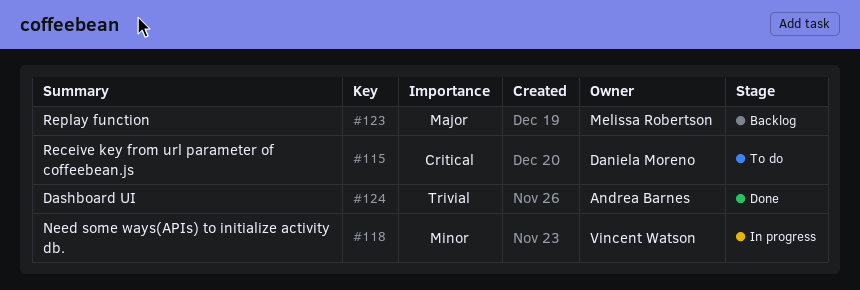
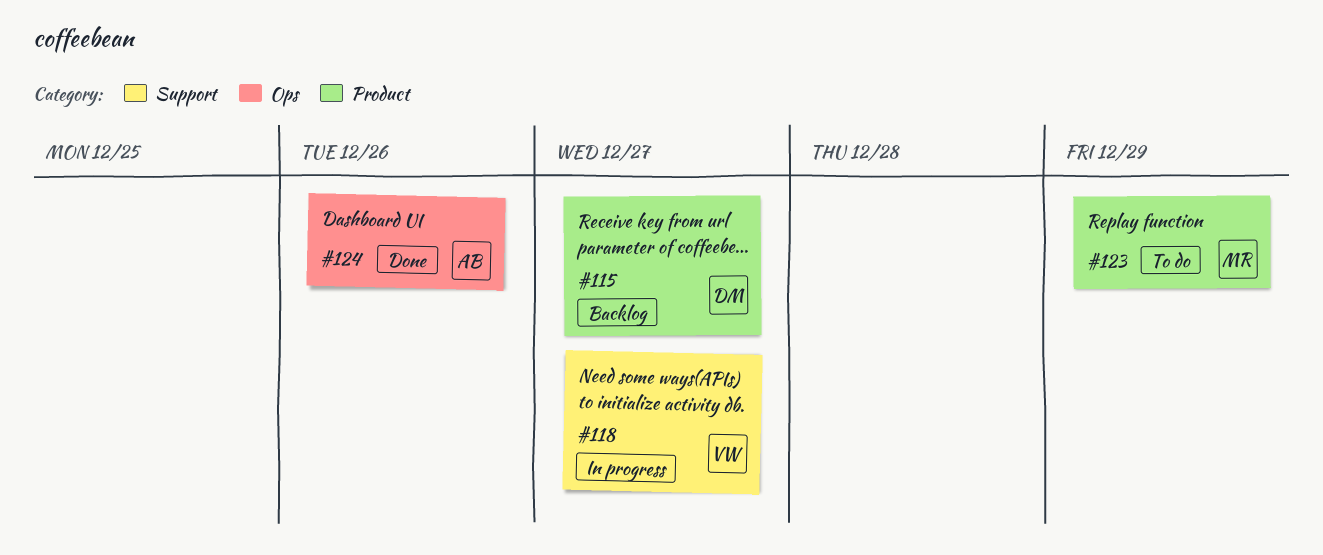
#115, status: To do -> Backlog
#123, status: Backlog -> To do

